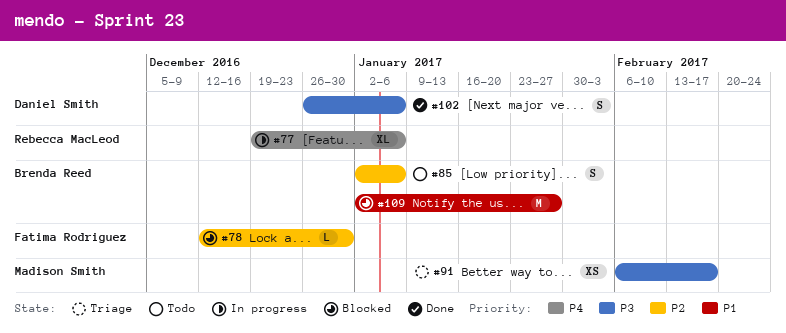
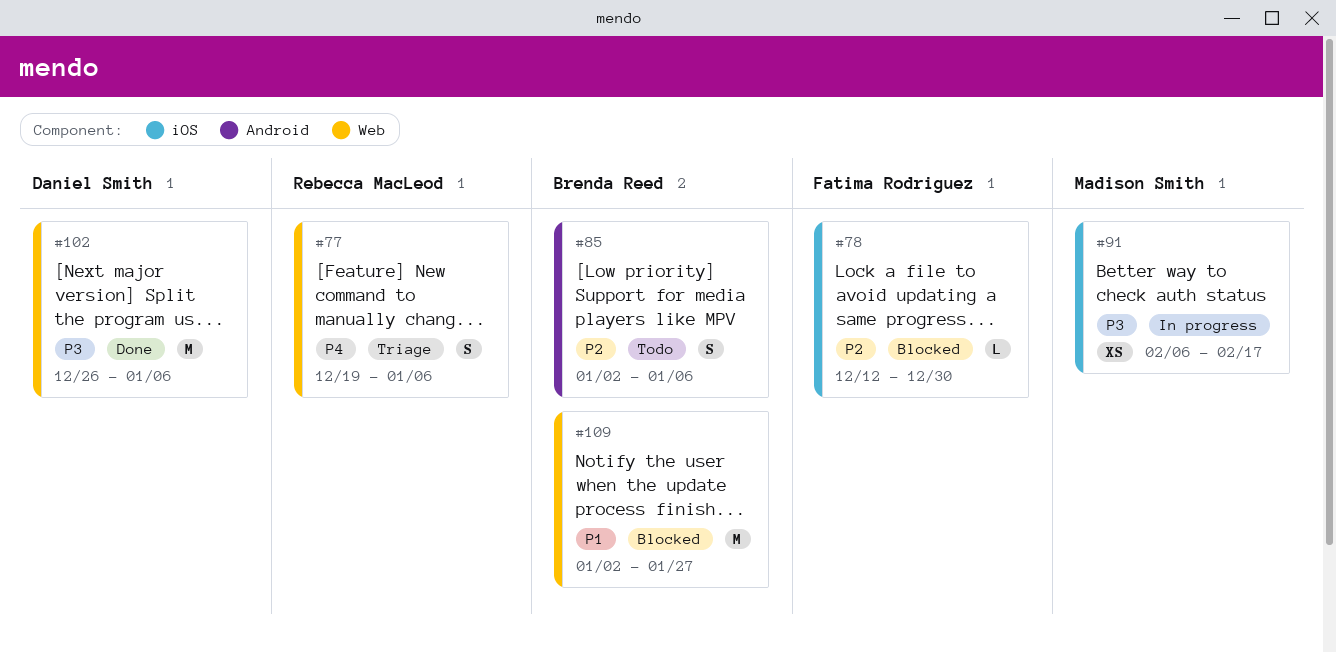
#77, status: In progress -> Triage
#77, estimate: XL -> S
#91, status: Triage -> In progress
#102, estimate: S -> M

